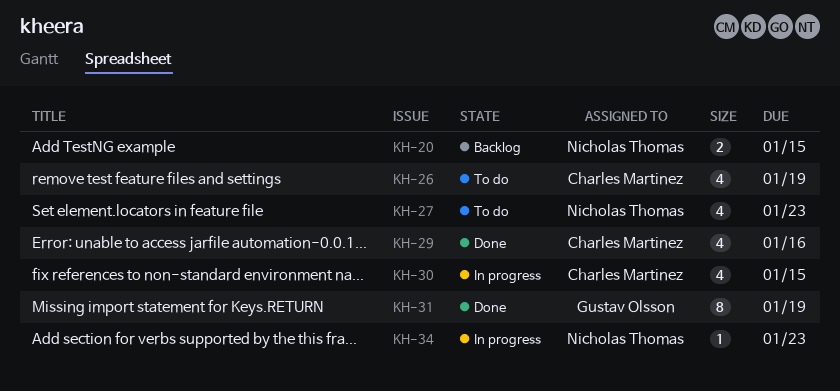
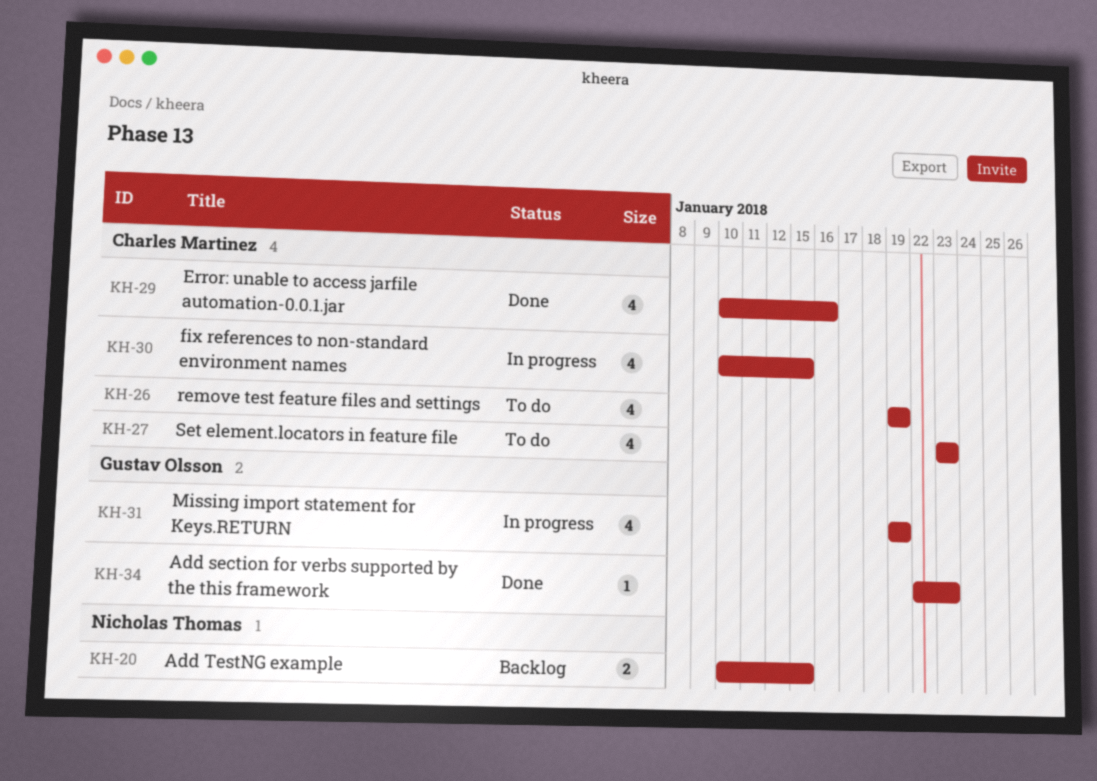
KH-27, owner: Nicholas Thomas -> Charles Martinez
KH-31, status: Done -> In progress
KH-31, estimate: 8 -> 4
KH-34, status: In progress -> Done
KH-34, owner: Nicholas Thomas -> Gustav Olsson

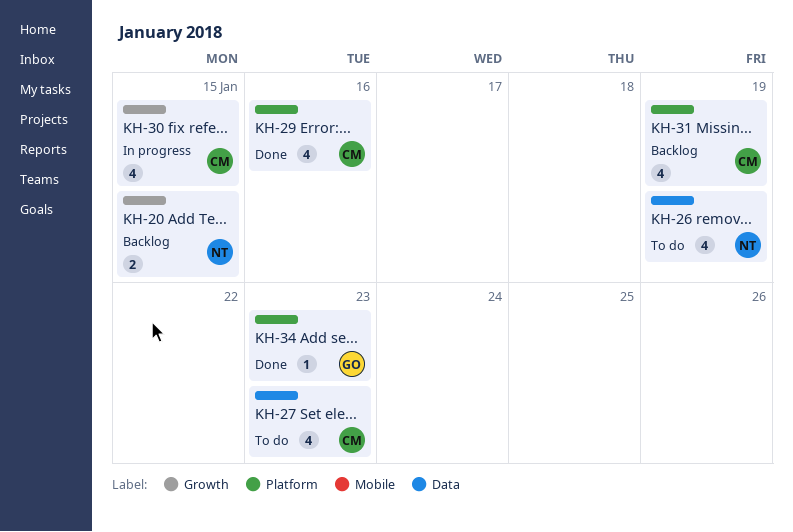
KH-26, owner: Charles Martinez -> Nicholas Thomas
KH-31, status: In progress -> Backlog
KH-31, owner: Gustav Olsson -> Charles Martinez

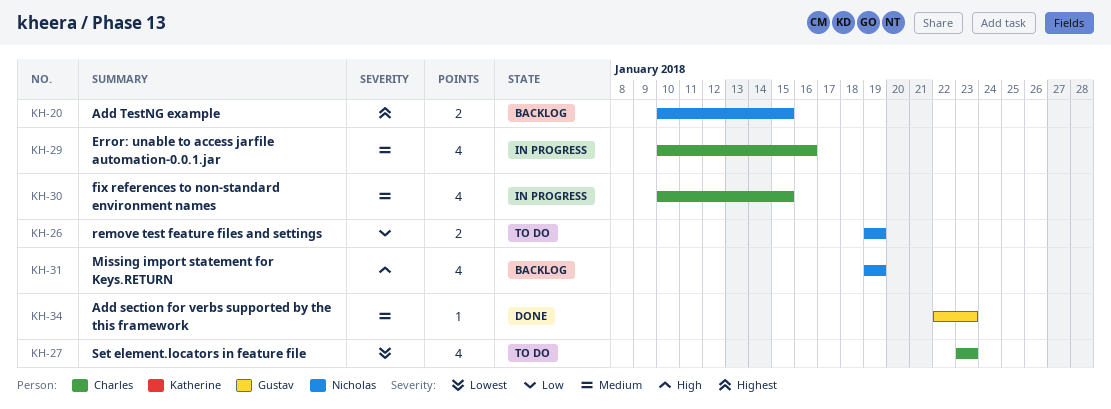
KH-26, estimate: 4 -> 2
KH-29, status: Done -> In progress
KH-31, owner: Charles -> Nicholas

